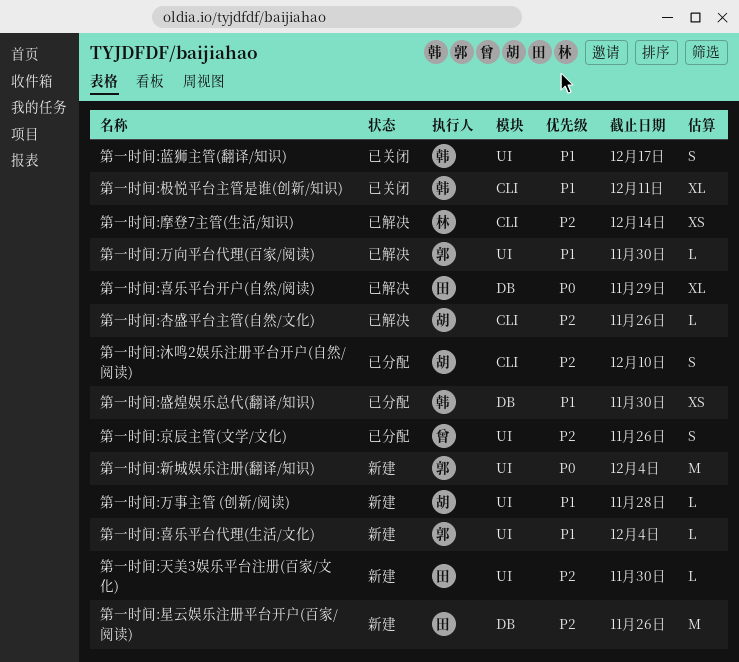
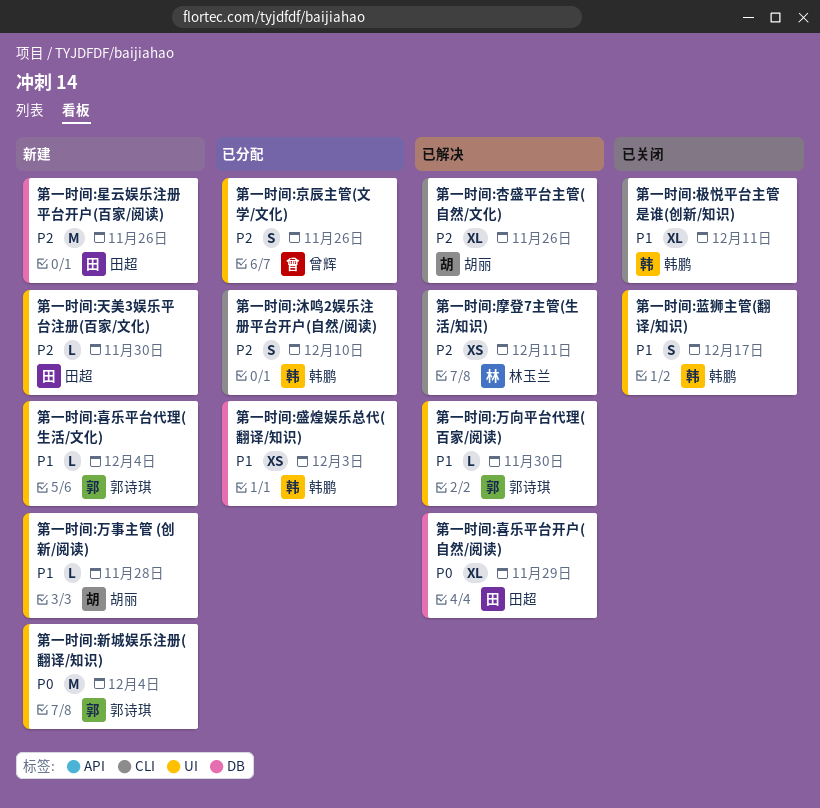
第一时间:摩登7主管(生活/知识), due: Dec 14 -> Dec 11
第一时间:杏盛平台主管(自然/文化), estimate: L -> XL
第一时间:沐鸣2娱乐注册平台开户(自然/阅读), owner: 胡丽 -> 韩鹏
第一时间:盛煌娱乐总代(翻译/知识), due: Nov 30 -> Dec 3

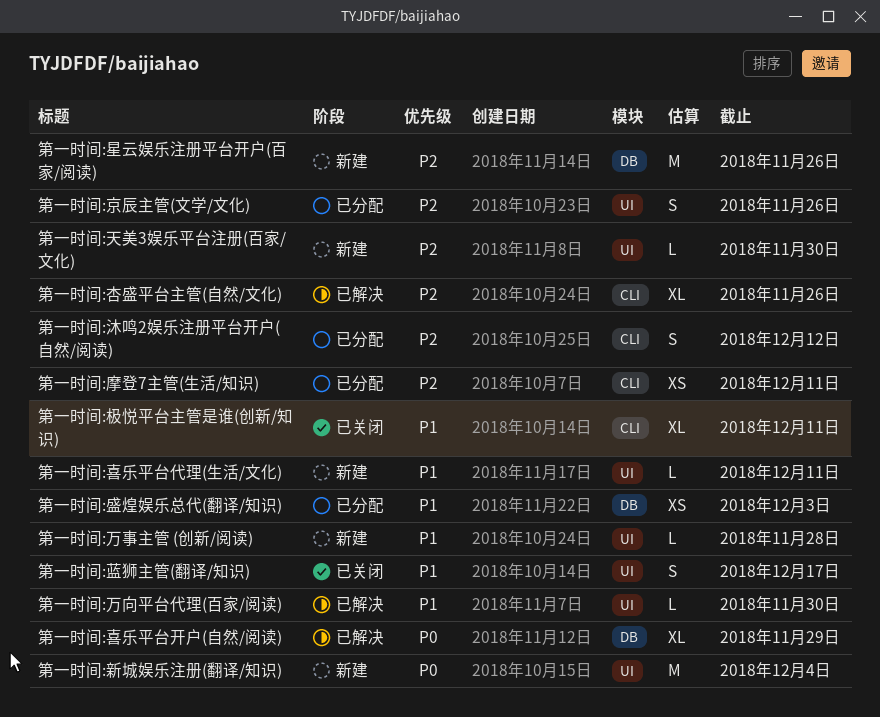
第一时间:喜乐平台代理(生活/文化), due: Dec 4 -> Dec 11
第一时间:摩登7主管(生活/知识), status: 已解决 -> 已分配
第一时间:沐鸣2娱乐注册平台开户(自然/阅读), due: Dec 10 -> Dec 12

